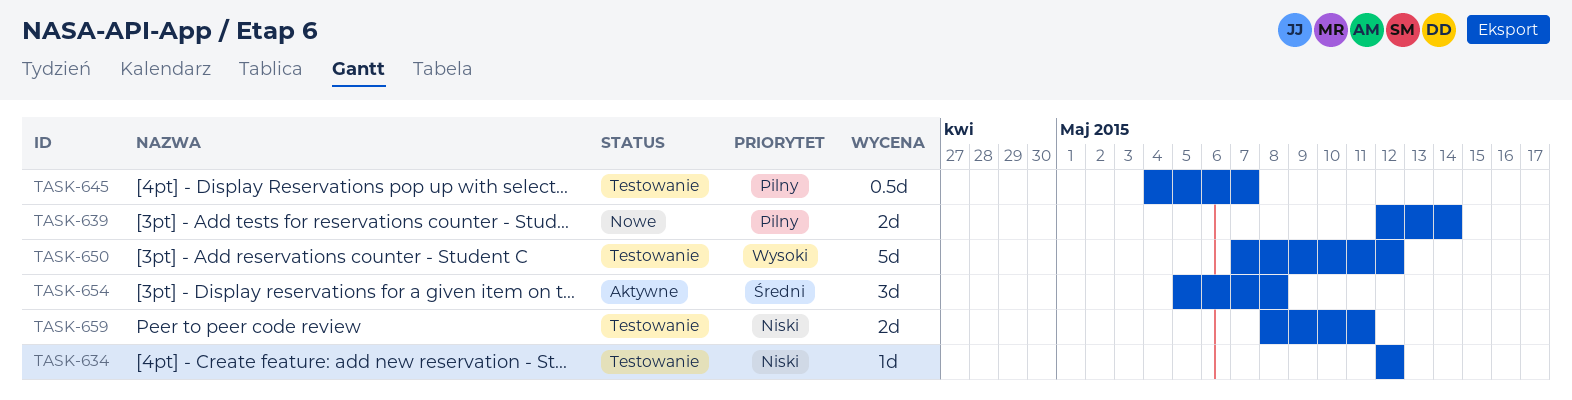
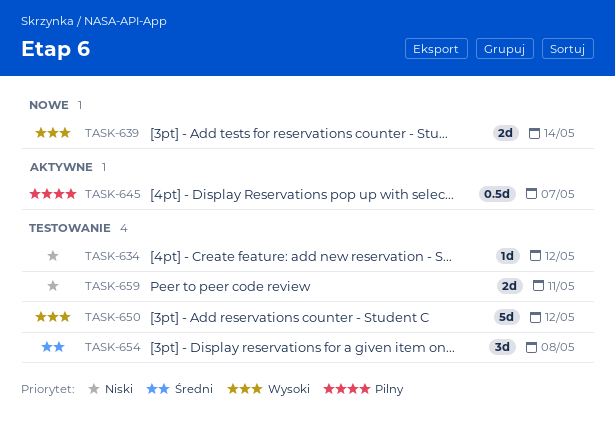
TASK-639, priority: Pilny -> Wysoki
TASK-645, status: Testowanie -> Aktywne
TASK-654, status: Aktywne -> Testowanie

